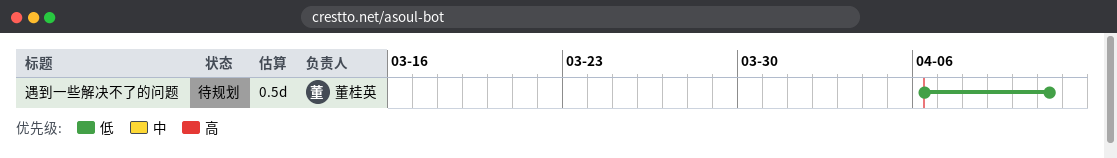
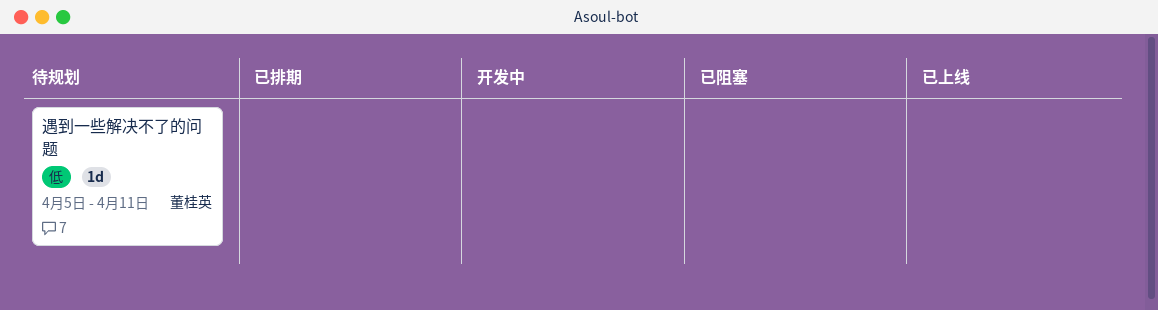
遇到一些解决不了的问题, estimate: 0.5d -> 1d
遇到一些解决不了的问题, start: Apr 6 -> Apr 5

